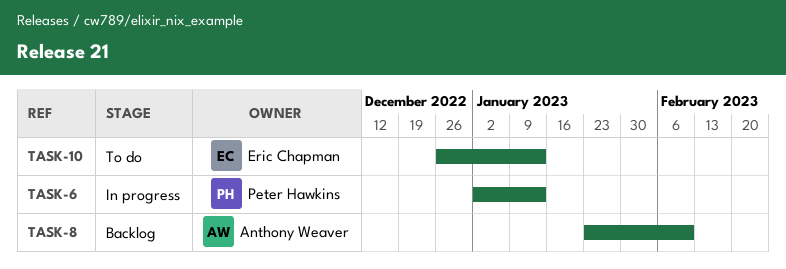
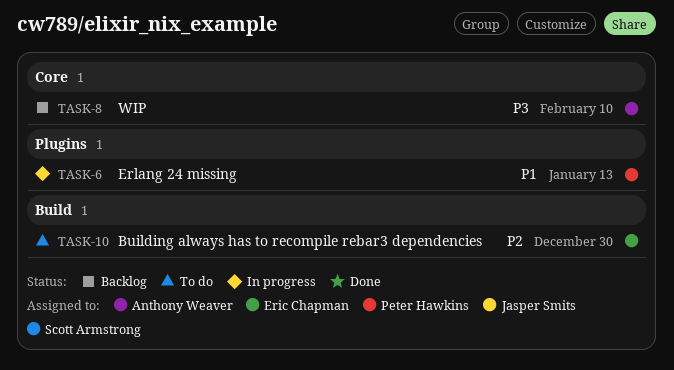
TASK-10, due: Jan 13 -> Dec 30

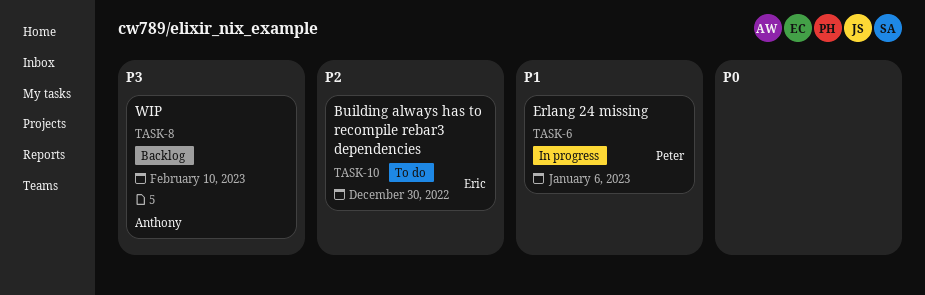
TASK-6, due: Jan 13 -> Jan 6

